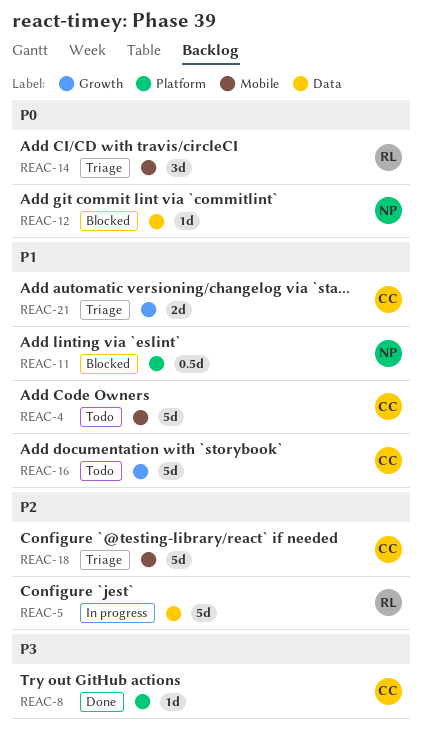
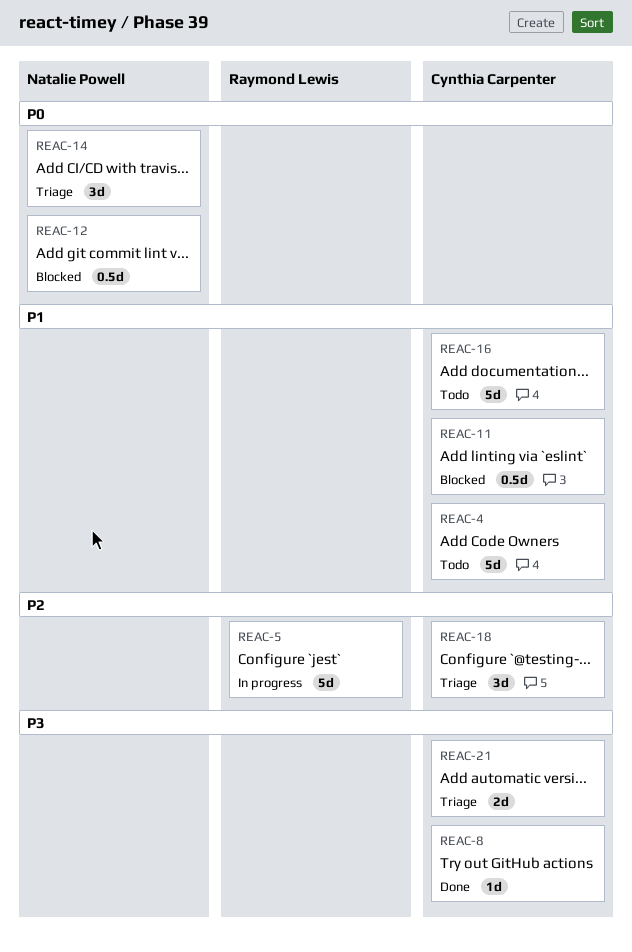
REAC-11, owner: Natalie Powell -> Cynthia Carpenter
REAC-12, estimate: 1d -> 0.5d
REAC-14, owner: Raymond Lewis -> Natalie Powell
REAC-18, estimate: 5d -> 3d
REAC-21, priority: P1 -> P3

